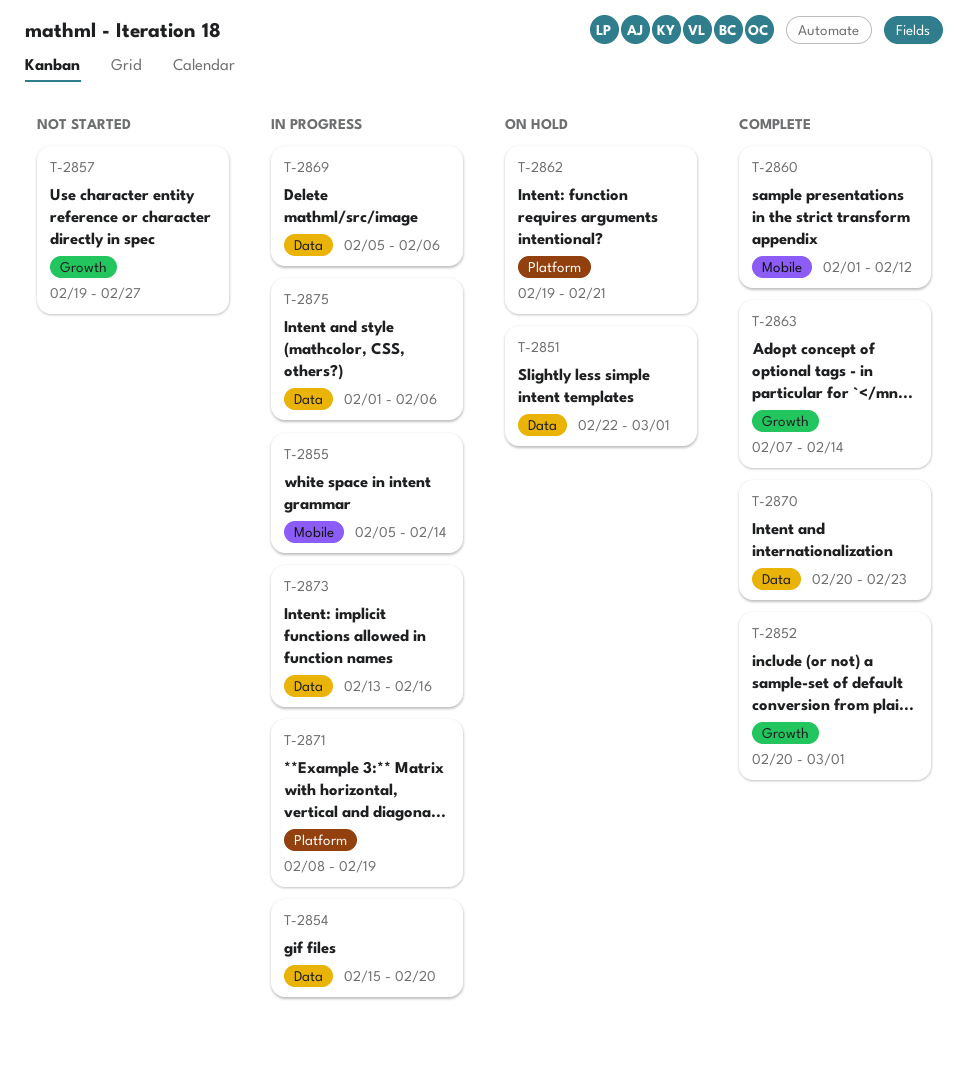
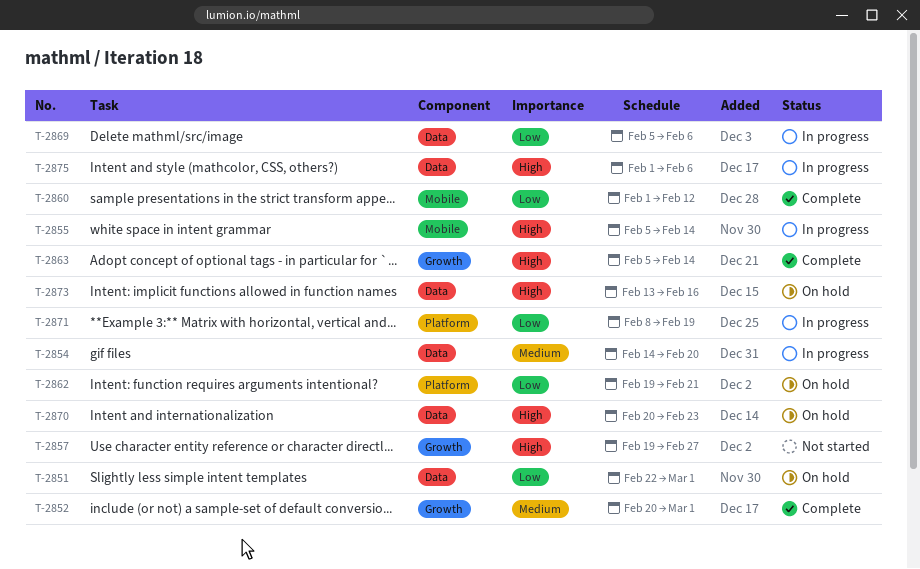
T-2854, start: Feb 15 -> Feb 14
T-2863, start: Feb 7 -> Feb 5
T-2870, status: Complete -> On hold
T-2873, status: In progress -> On hold

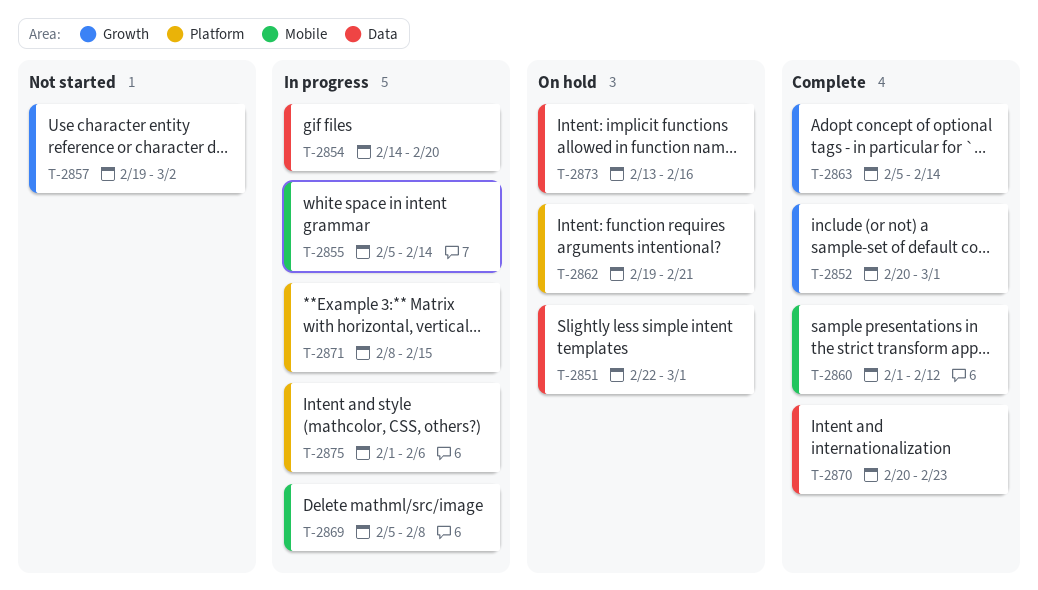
T-2857, due: Feb 27 -> Mar 2
T-2869, label: Data -> Mobile
T-2869, due: Feb 6 -> Feb 8
T-2870, status: On hold -> Complete
T-2871, due: Feb 19 -> Feb 15
T-2875, label: Data -> Platform

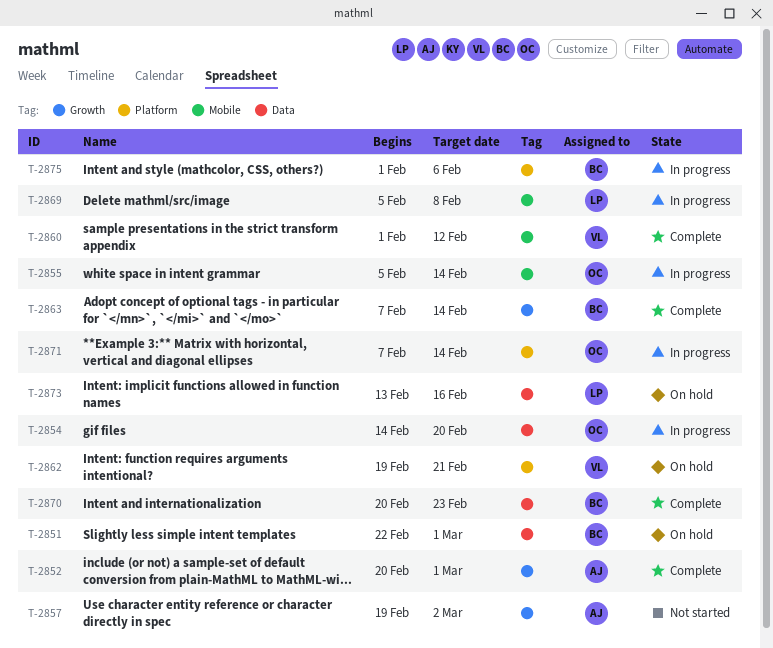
T-2863, start: Feb 5 -> Feb 7
T-2871, start: Feb 8 -> Feb 7
T-2871, due: Feb 15 -> Feb 14

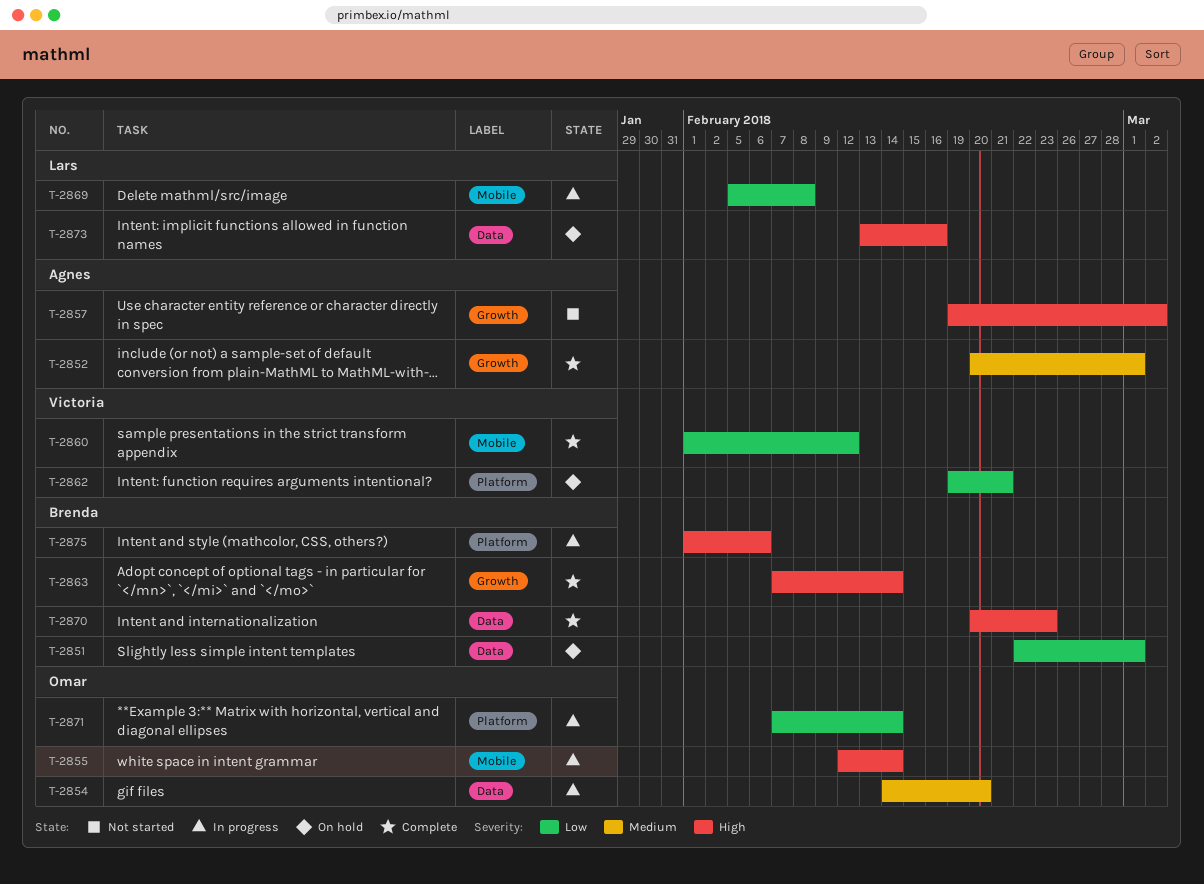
T-2855, start: Feb 5 -> Feb 12

